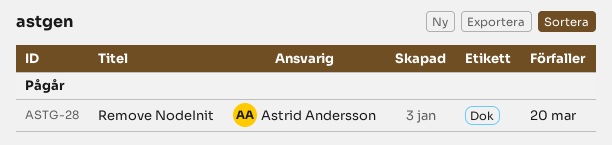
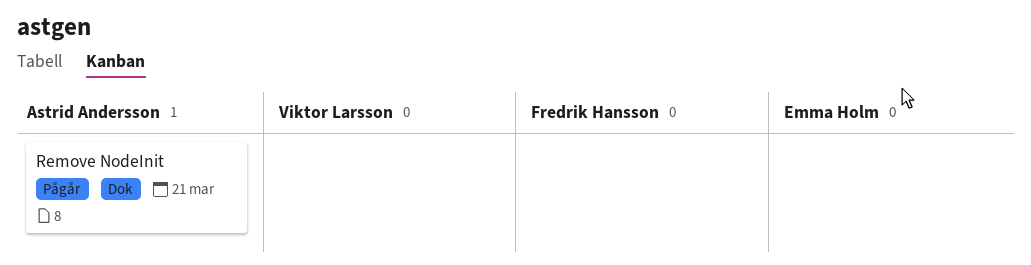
Remove NodeInit, due: Mar 20 -> Mar 21

